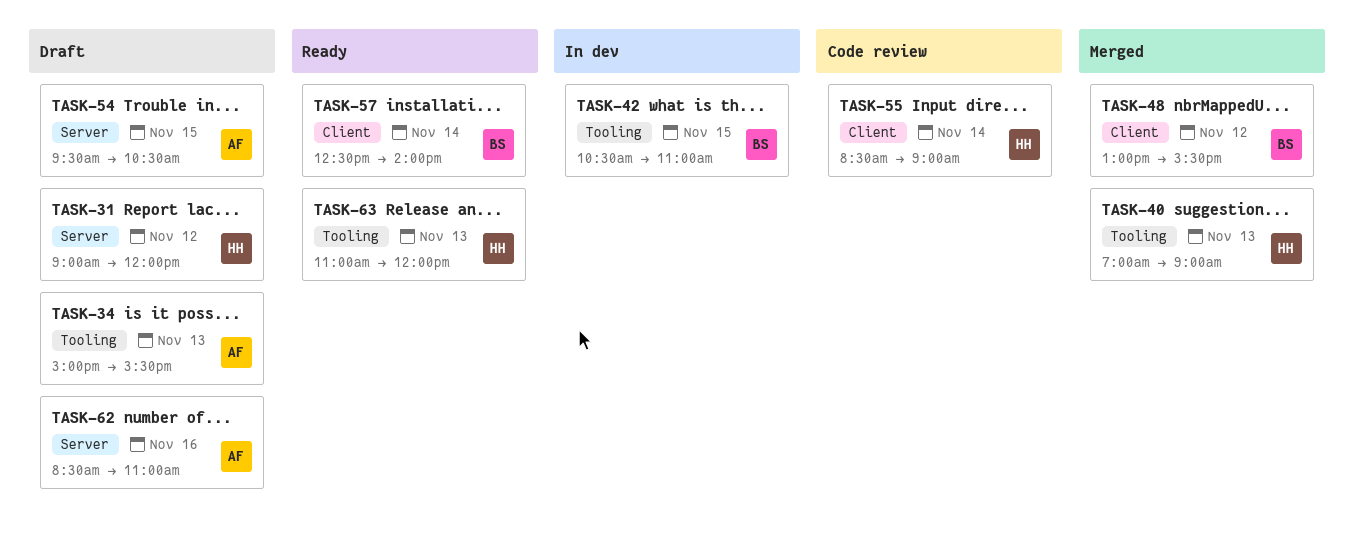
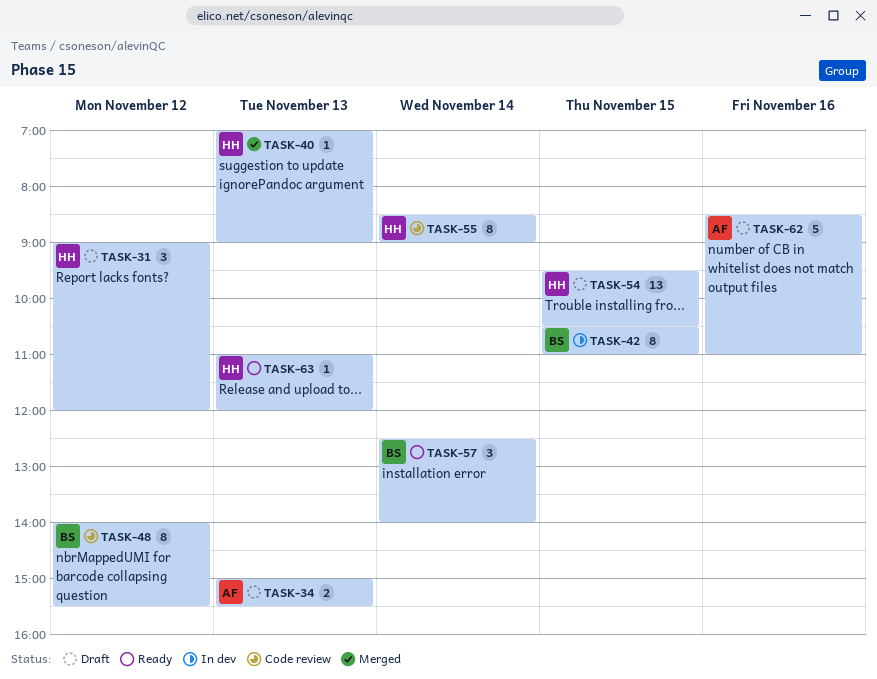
TASK-48, status: Merged -> Code review
TASK-48, begins: 13:00 -> 14:00
TASK-54, owner: AF -> HH

